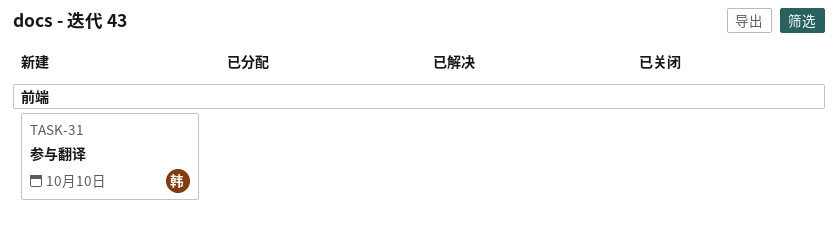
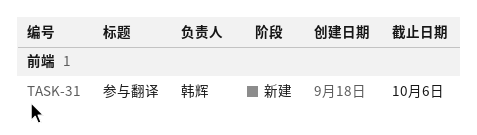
TASK-31, due: Oct 10 -> Oct 6

